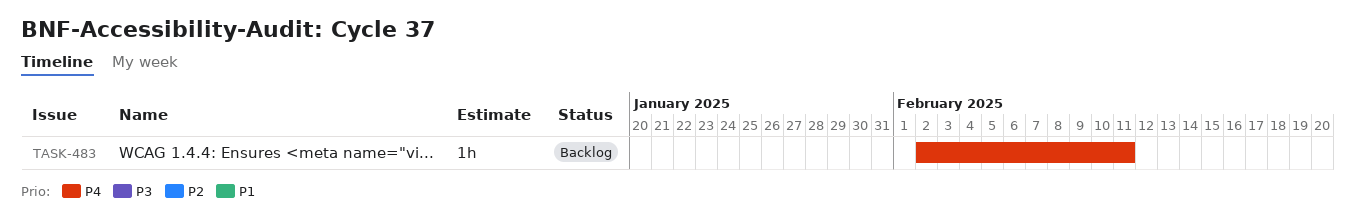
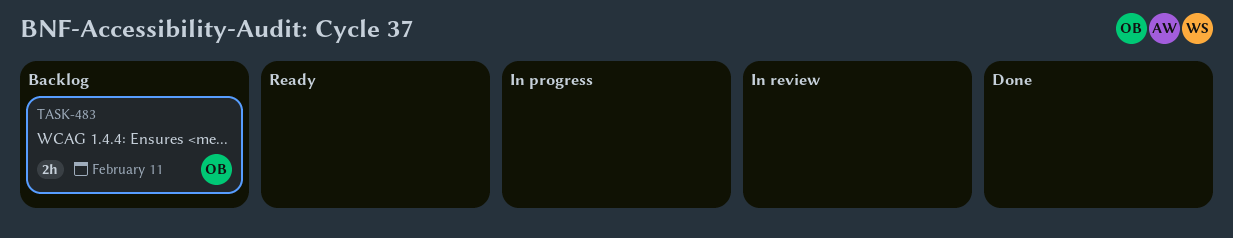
TASK-483, estimate: 1h -> 2h

